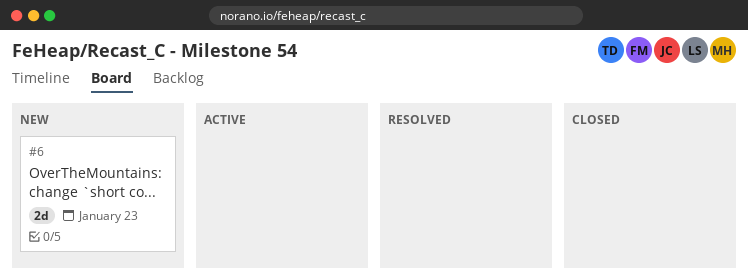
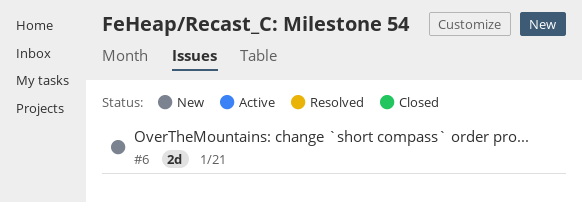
#6, due: Jan 23 -> Jan 21

